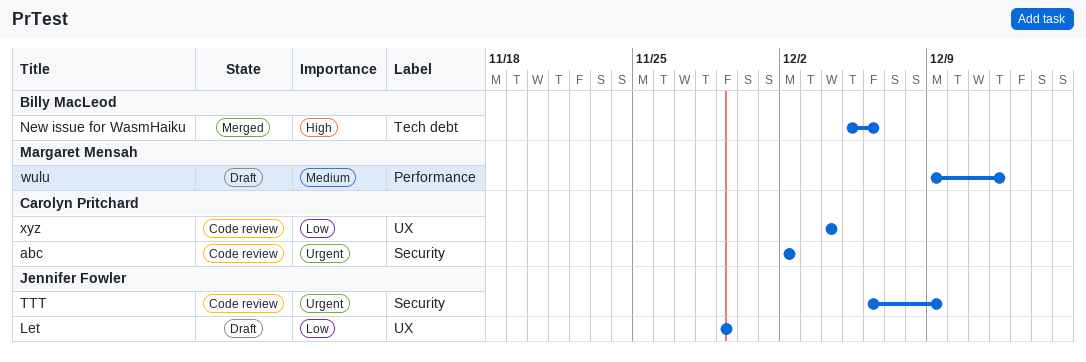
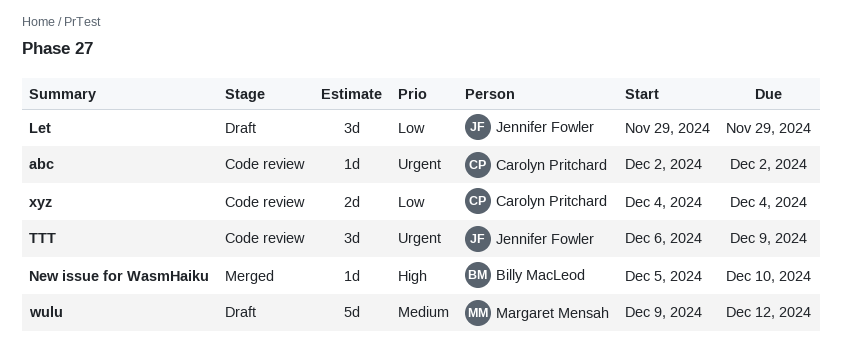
New issue for WasmHaiku, due: Dec 6 -> Dec 10

